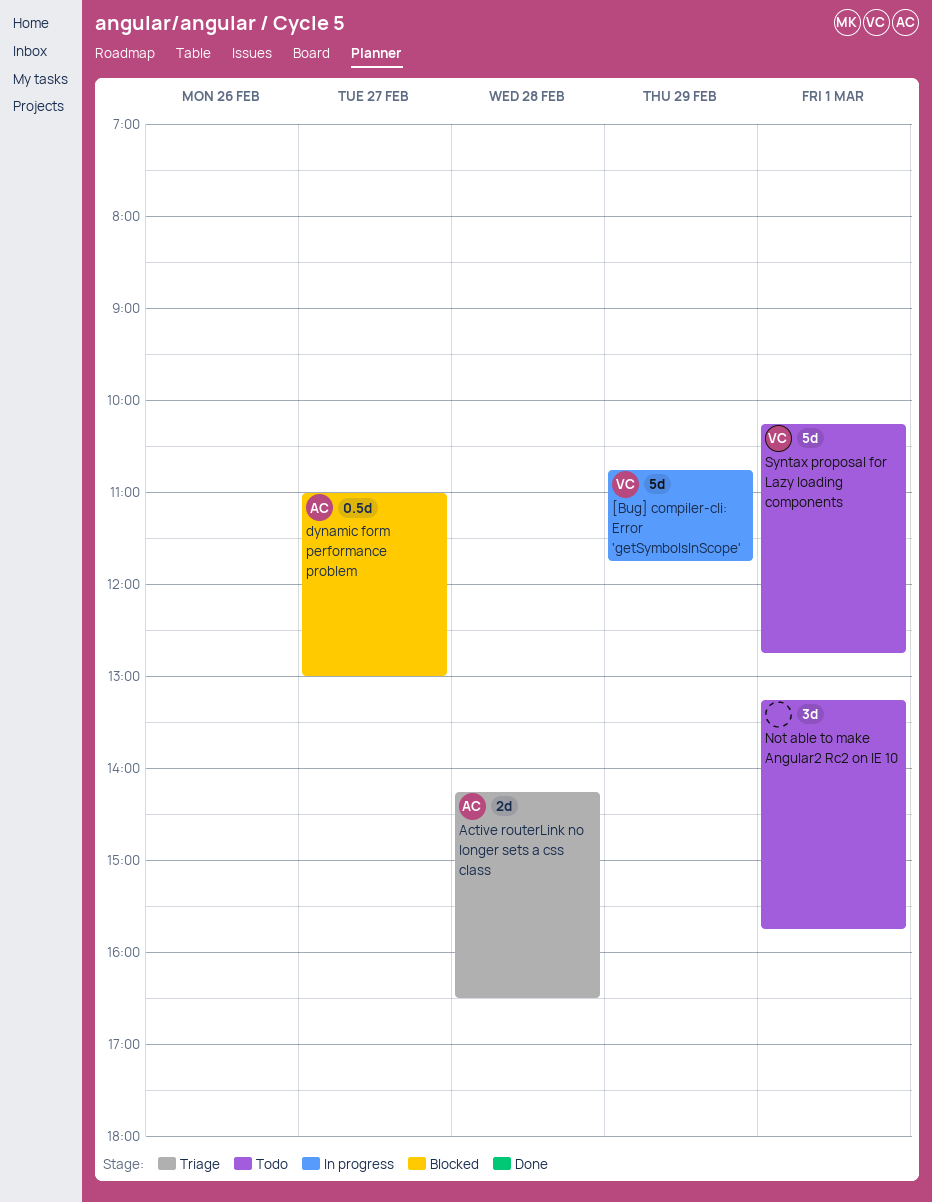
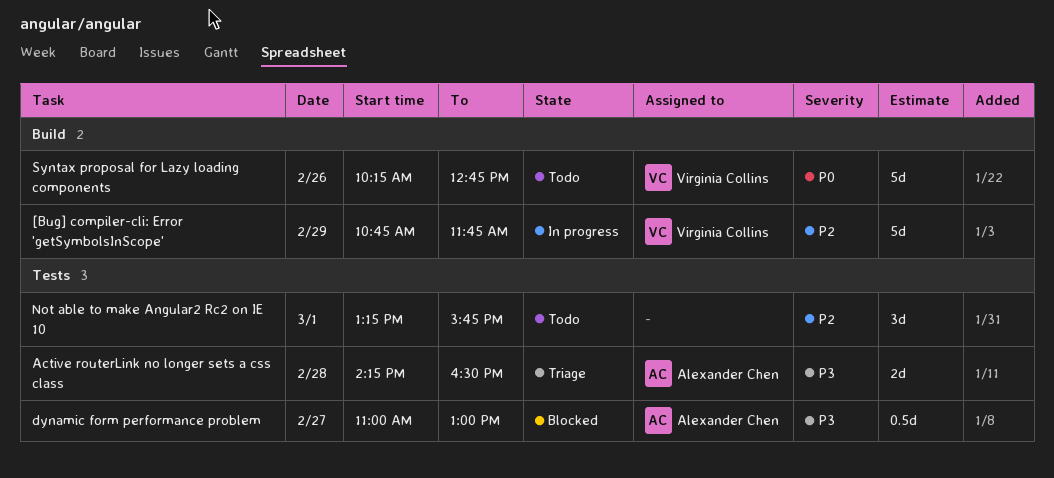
Syntax proposal for Lazy loading components, day: Mar 1 -> Feb 26

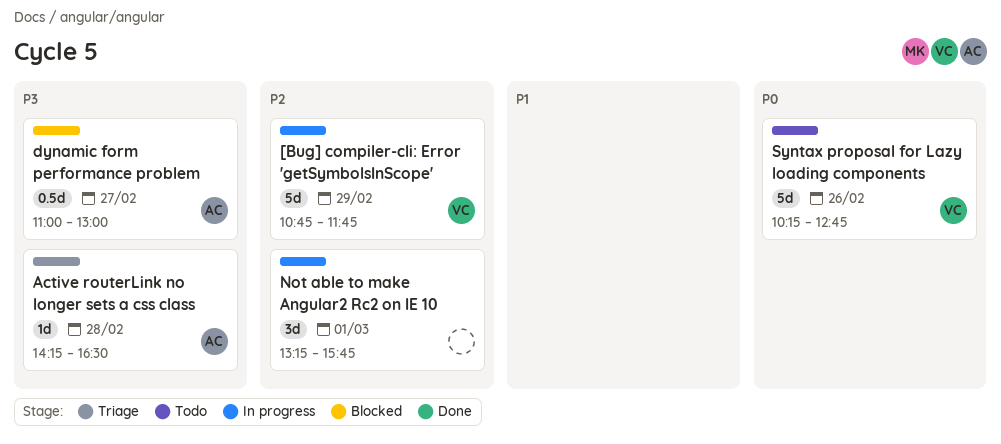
Active routerLink no longer sets a css class, estimate: 2d -> 1d
Not able to make Angular2 Rc2 on IE 10, status: Todo -> In progress

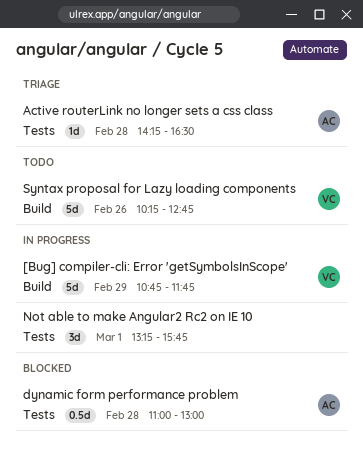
dynamic form performance problem, day: Feb 27 -> Feb 28

